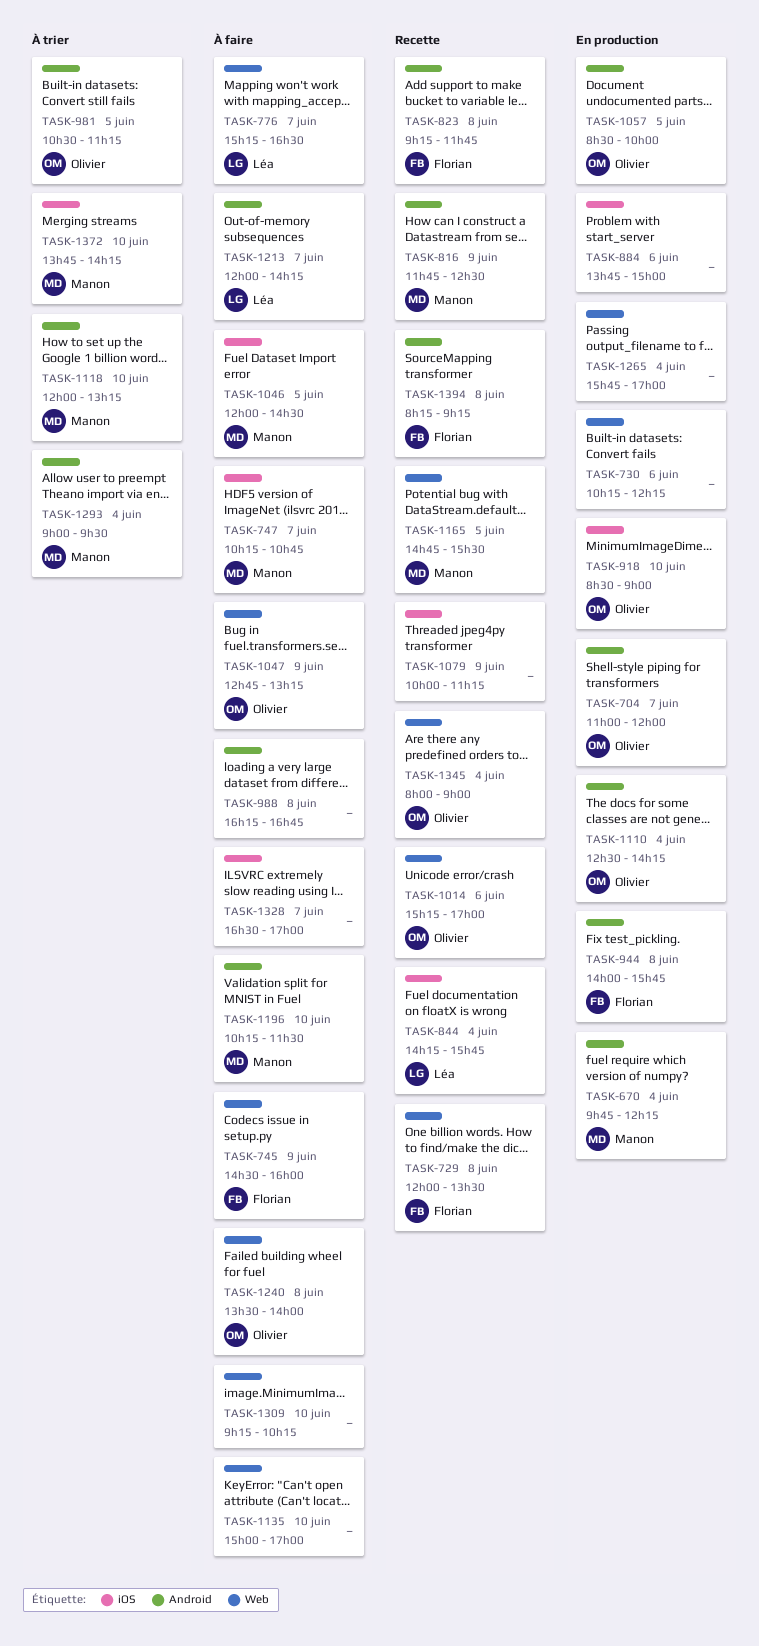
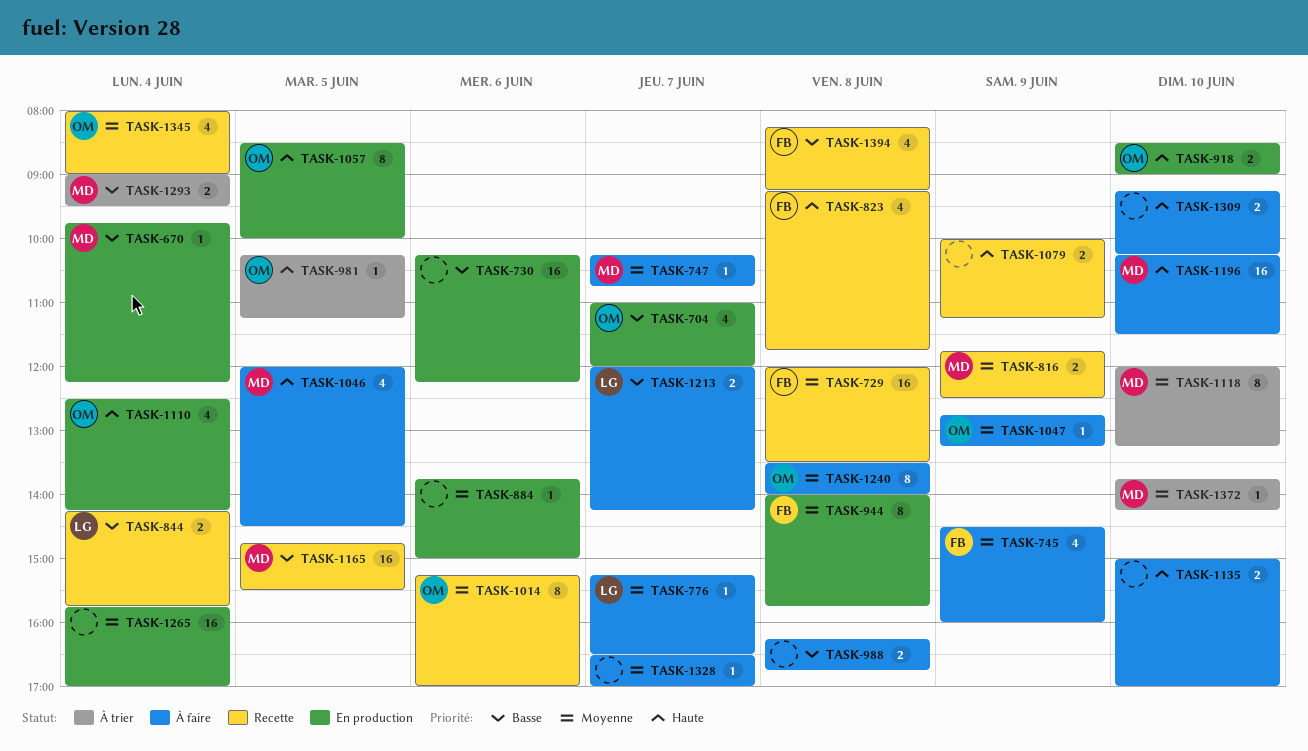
TASK-981, begins: 10:30 -> 10:15

